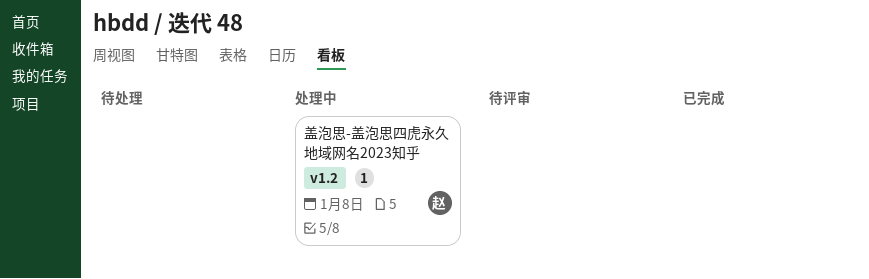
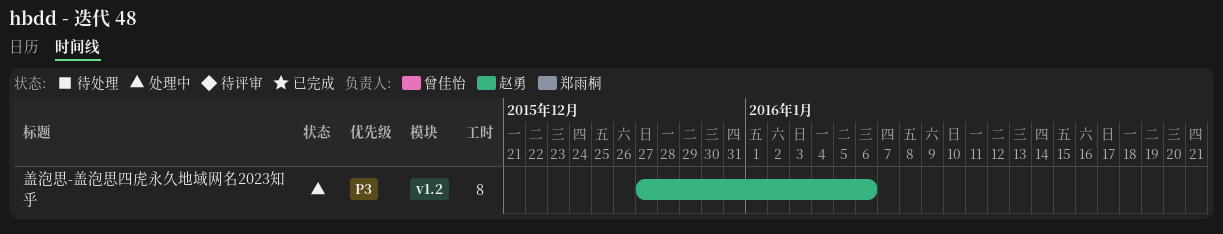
盖泡思-盖泡思四虎永久地域网名2023知乎, estimate: 1 -> 8
盖泡思-盖泡思四虎永久地域网名2023知乎, due: Jan 8 -> Jan 6

